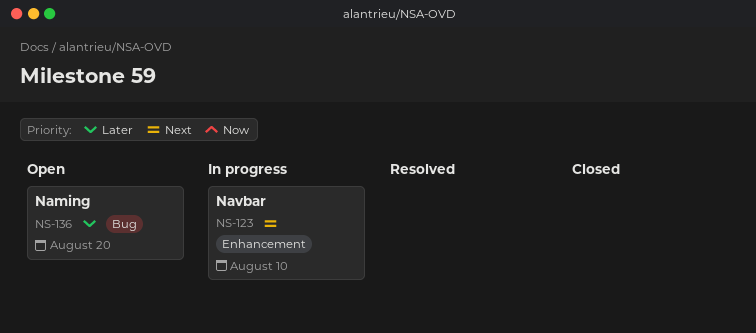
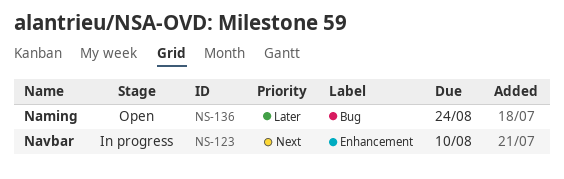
NS-136, due: Aug 20 -> Aug 24

